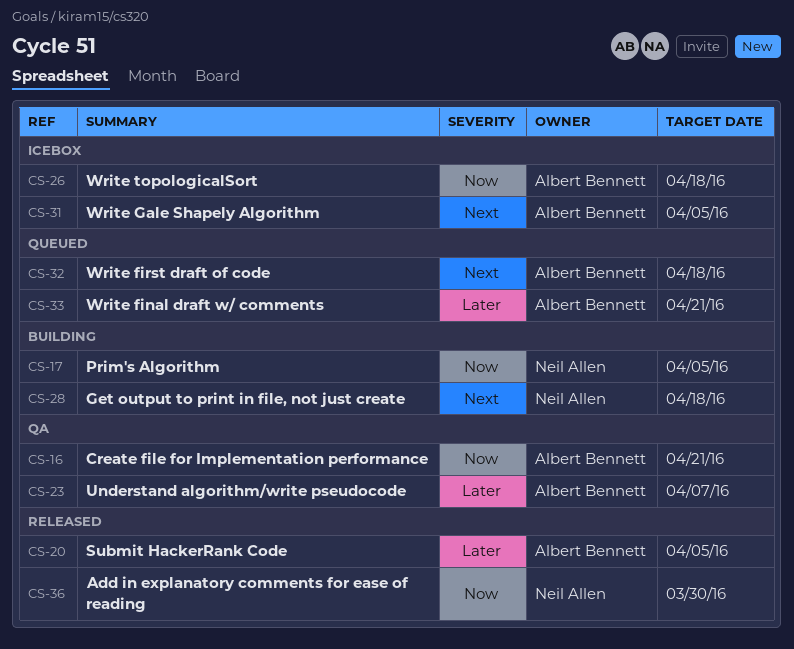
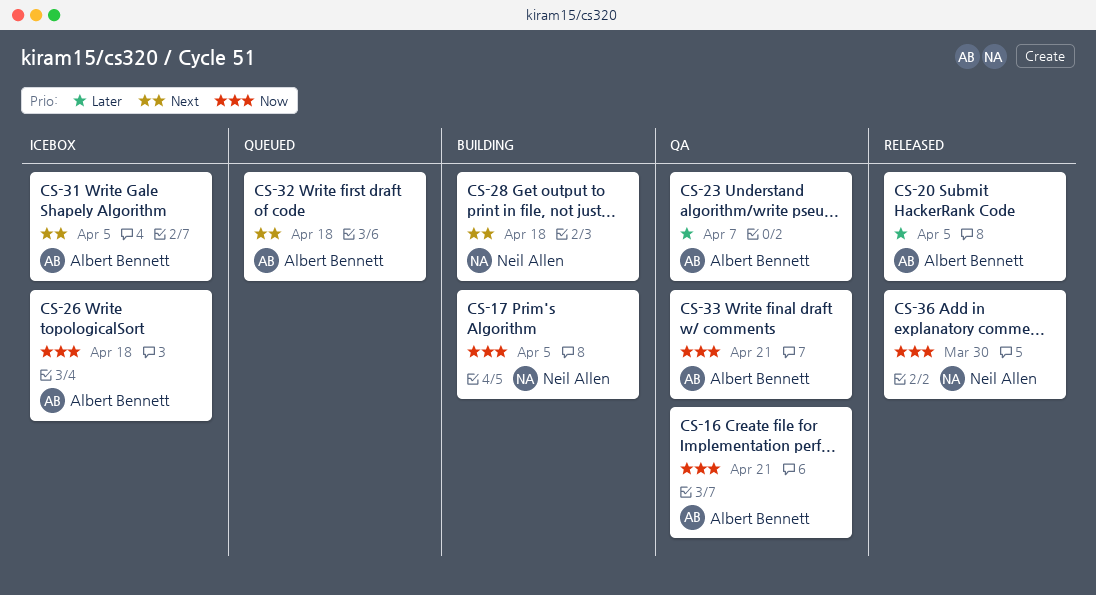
CS-33, status: Queued -> QA
CS-33, priority: Later -> Now

